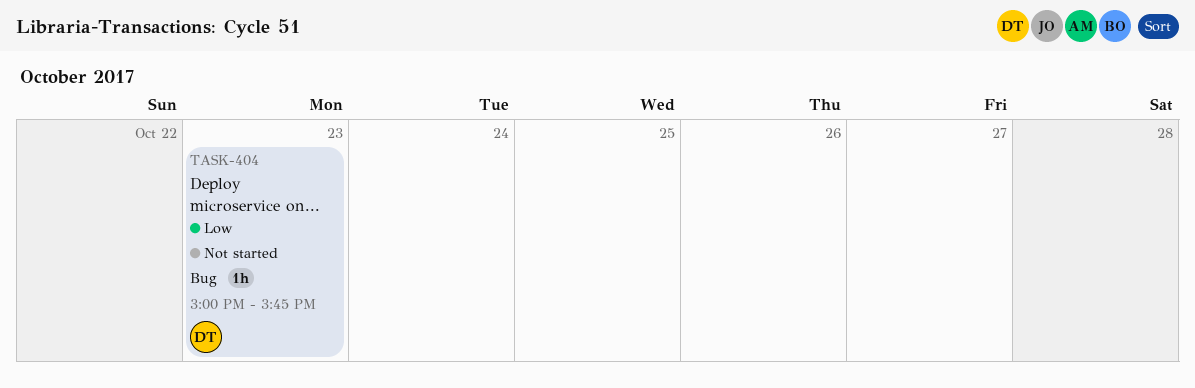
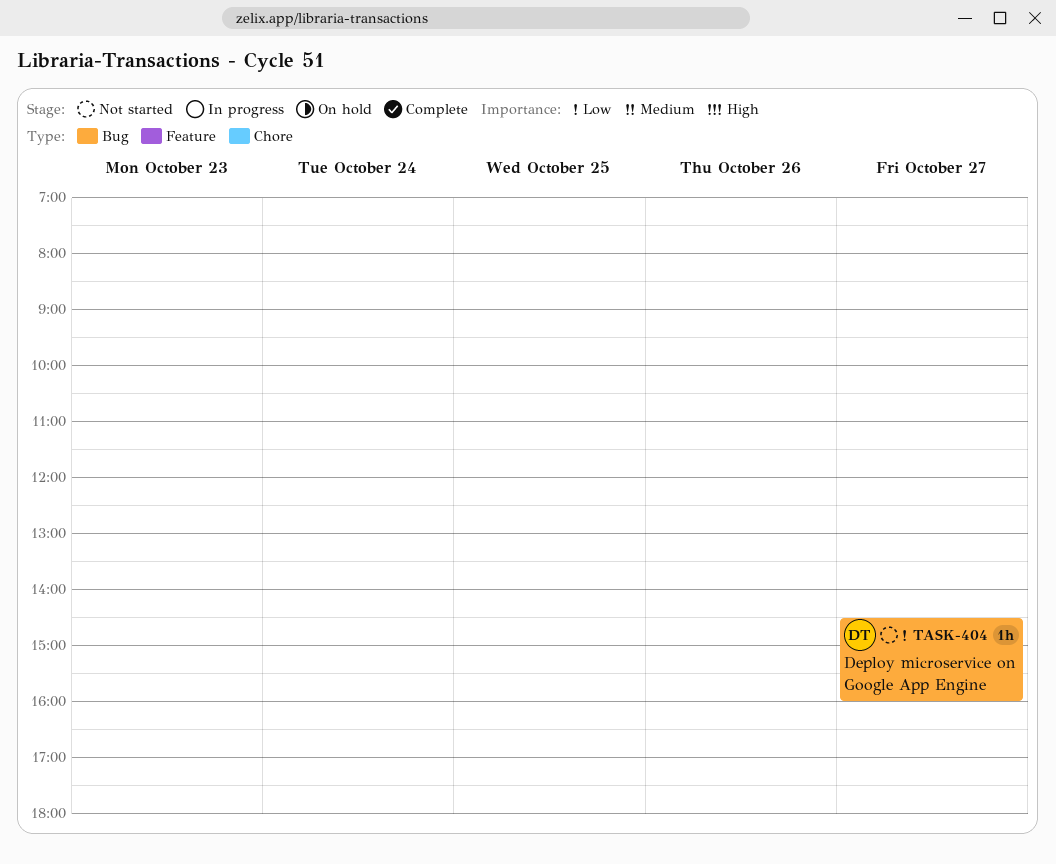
TASK-404, day: Oct 23 -> Oct 27
TASK-404, begins: 15:00 -> 14:30
TASK-404, ends: 15:45 -> 16:00

